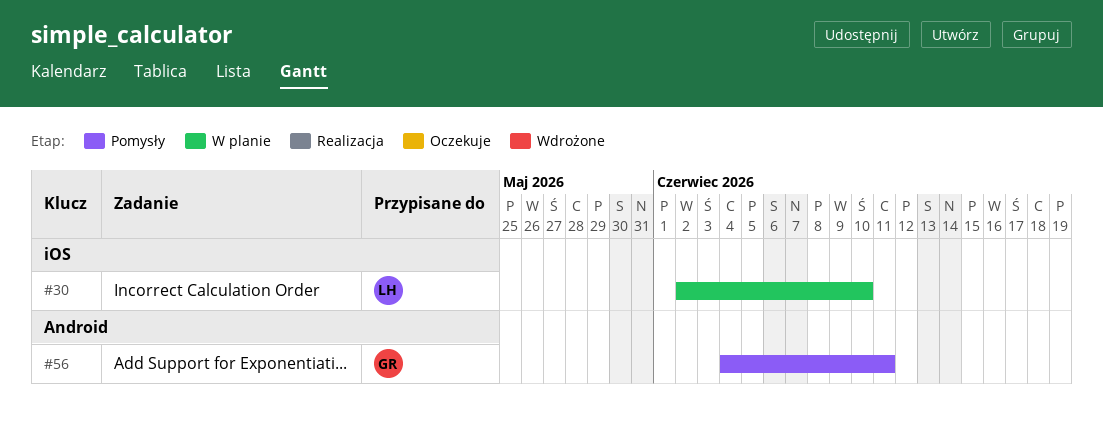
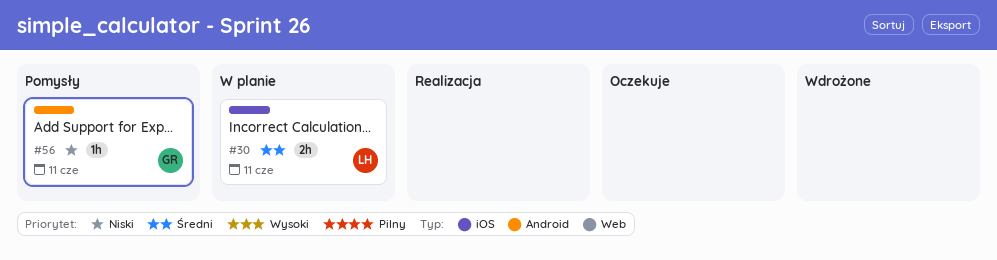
#30, due: Jun 10 -> Jun 11

